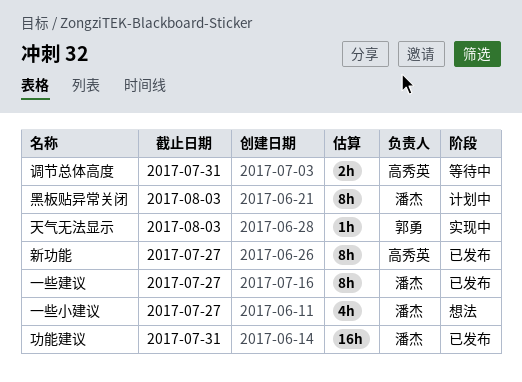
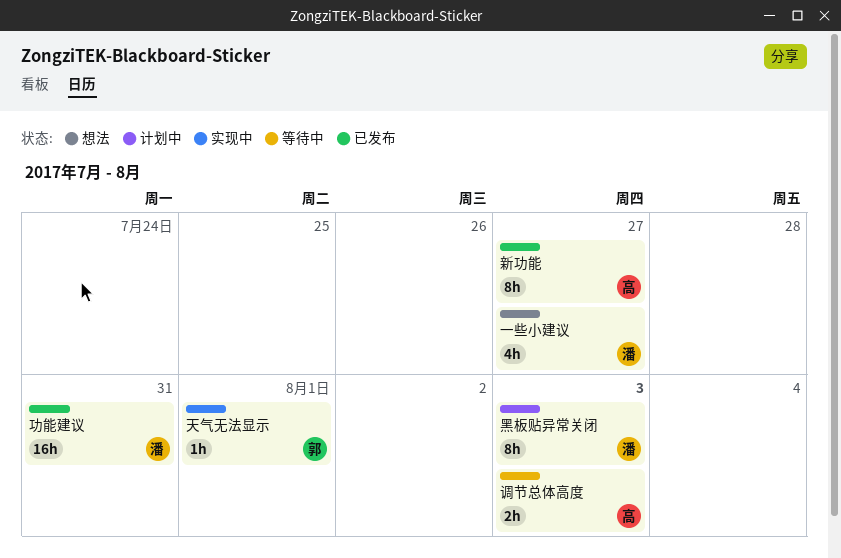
一些建议: present -> none
天气无法显示, due: Aug 3 -> Aug 1
调节总体高度, due: Jul 31 -> Aug 3

